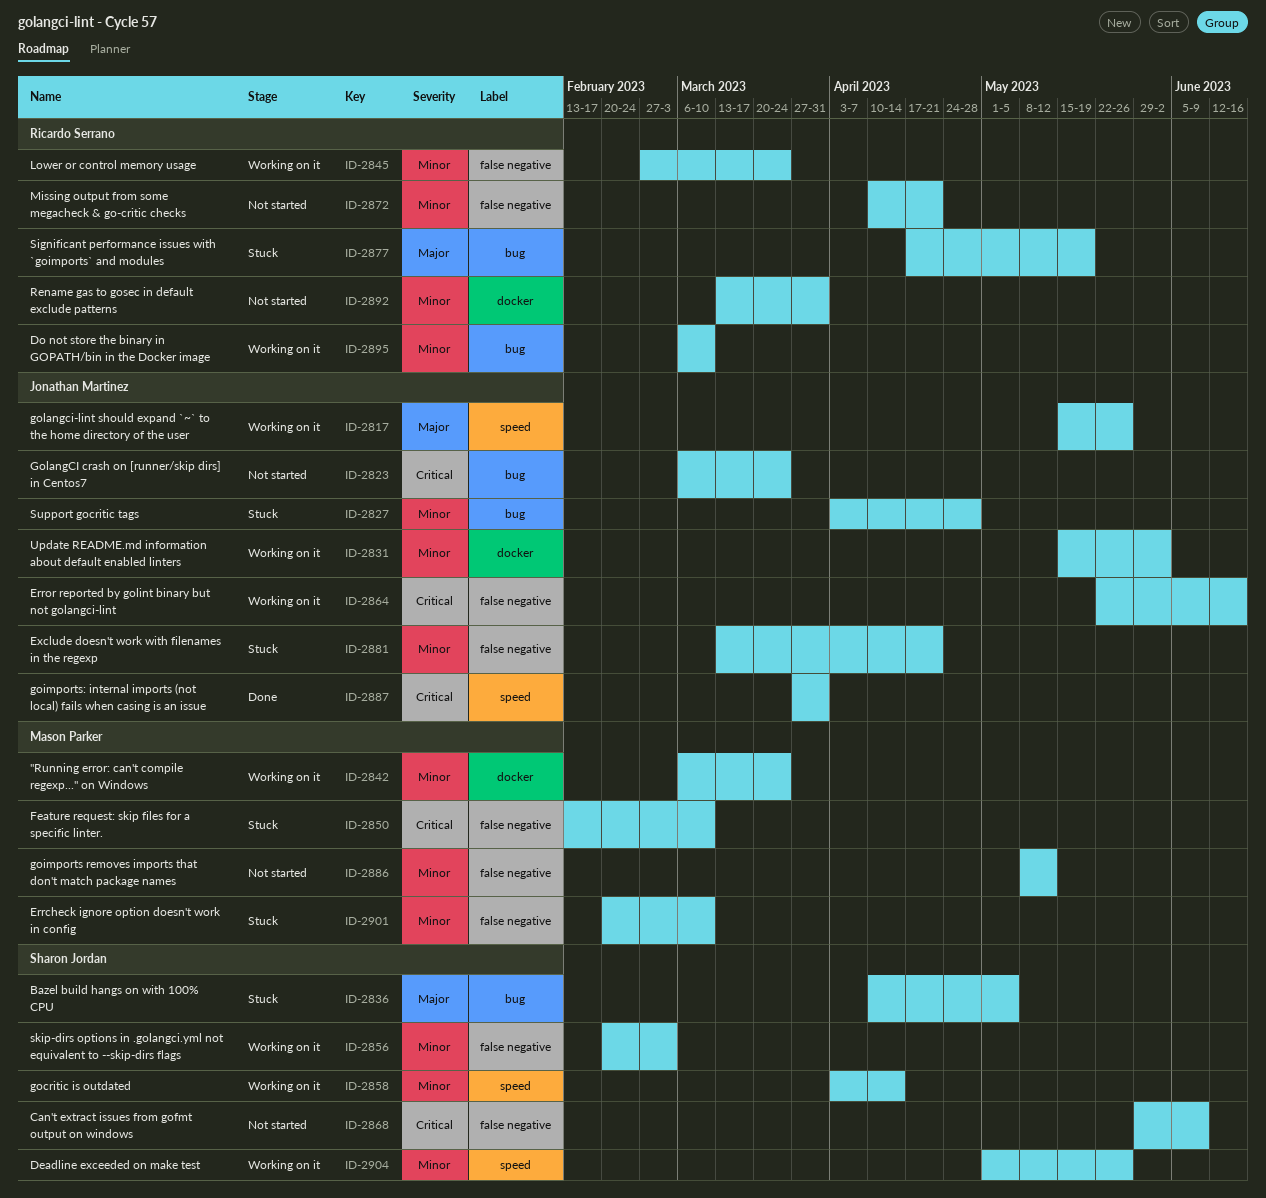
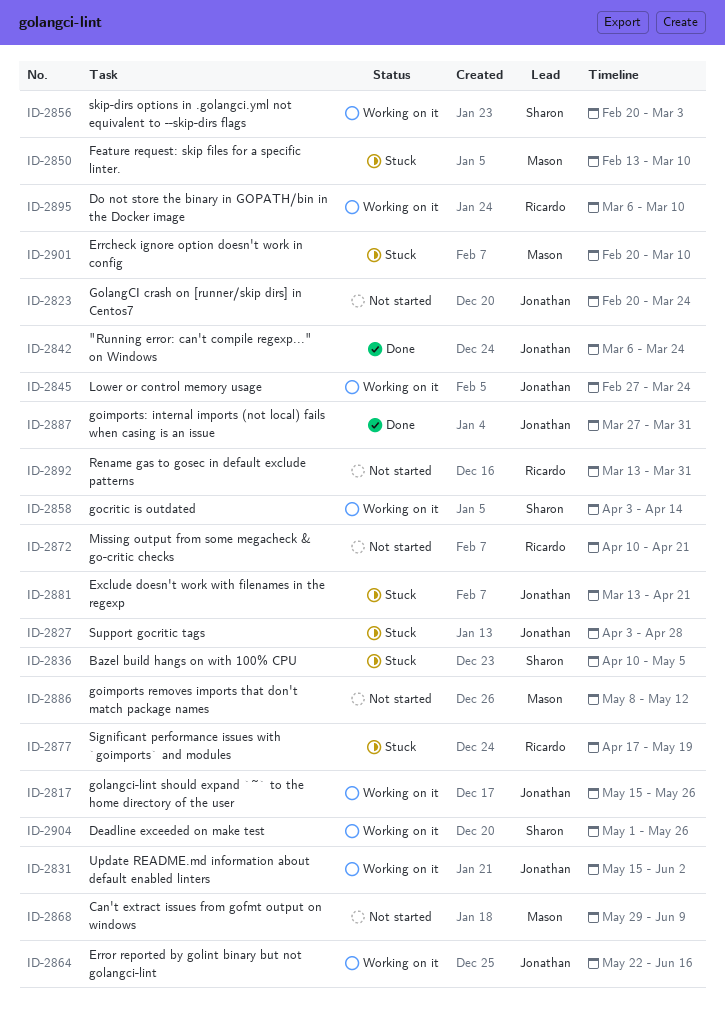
ID-2823, start: Mar 6 -> Feb 20
ID-2842, status: Working on it -> Done
ID-2842, owner: Mason Parker -> Jonathan Martinez
ID-2845, owner: Ricardo Serrano -> Jonathan Martinez
ID-2868, owner: Sharon Jordan -> Mason Parker

